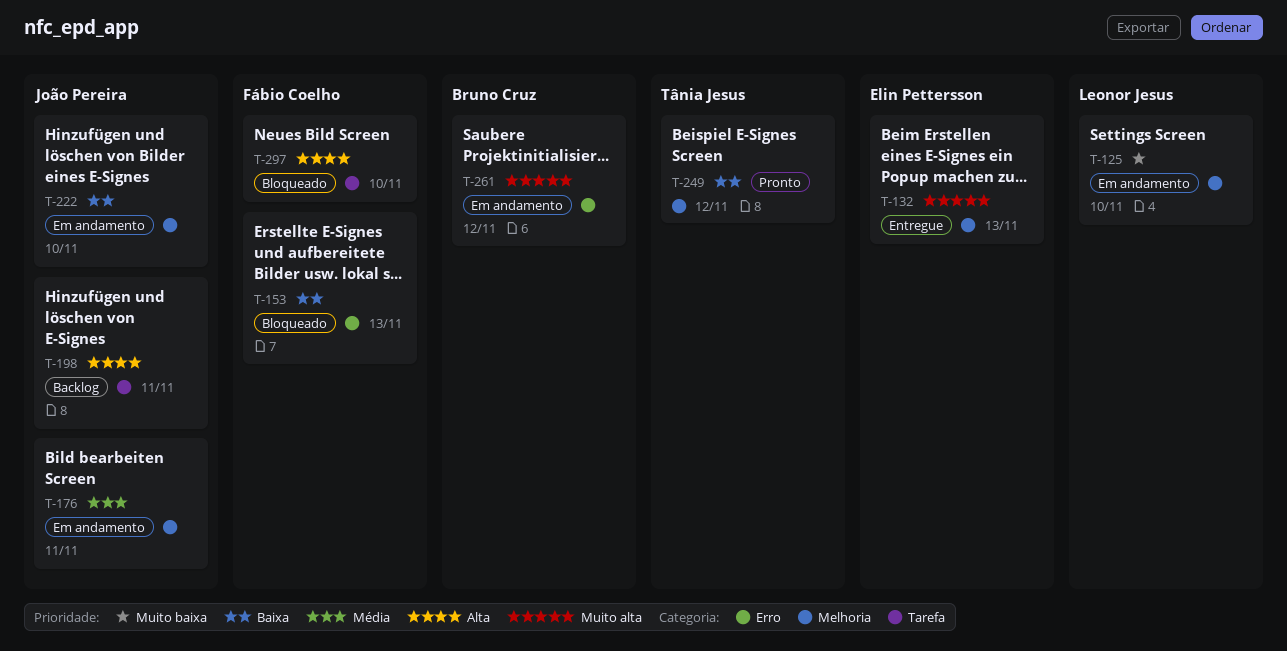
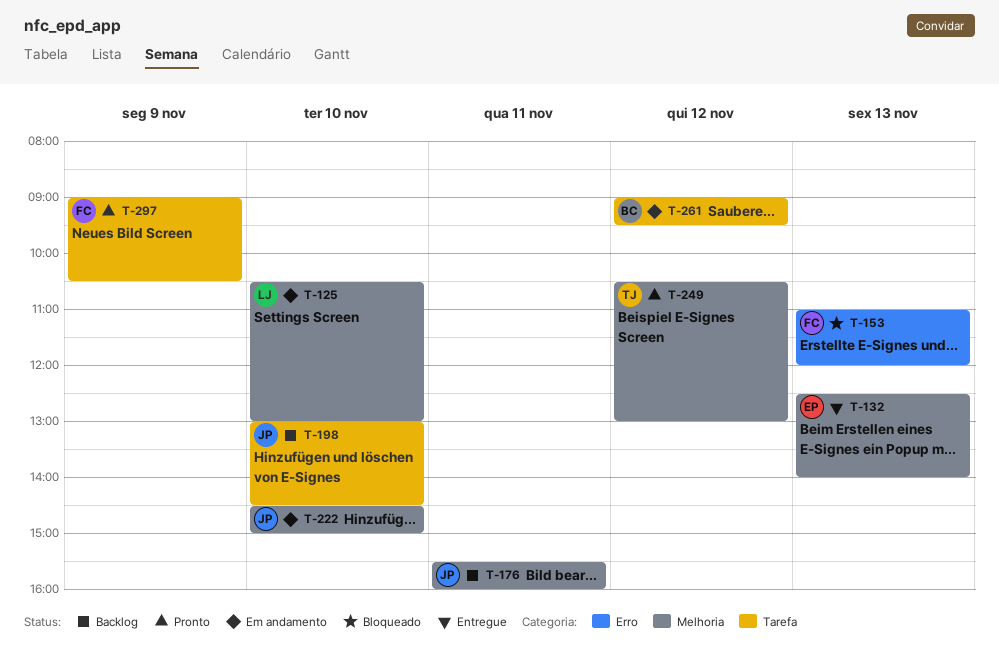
T-176, status: Em andamento -> Backlog
T-198, day: Nov 11 -> Nov 10
T-261, label: Erro -> Tarefa
T-297, status: Bloqueado -> Pronto
T-297, day: Nov 10 -> Nov 9

